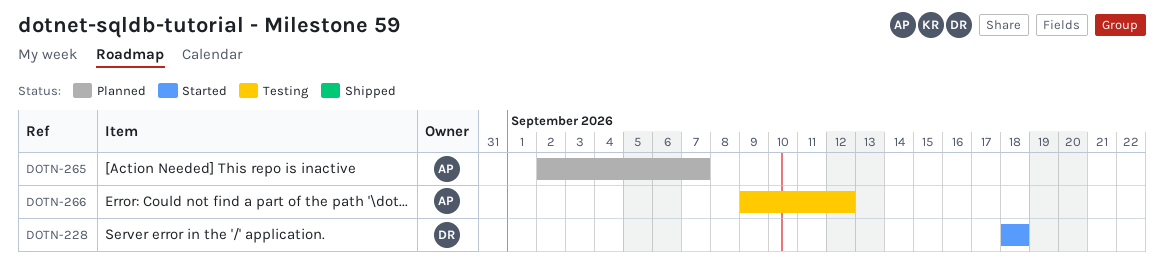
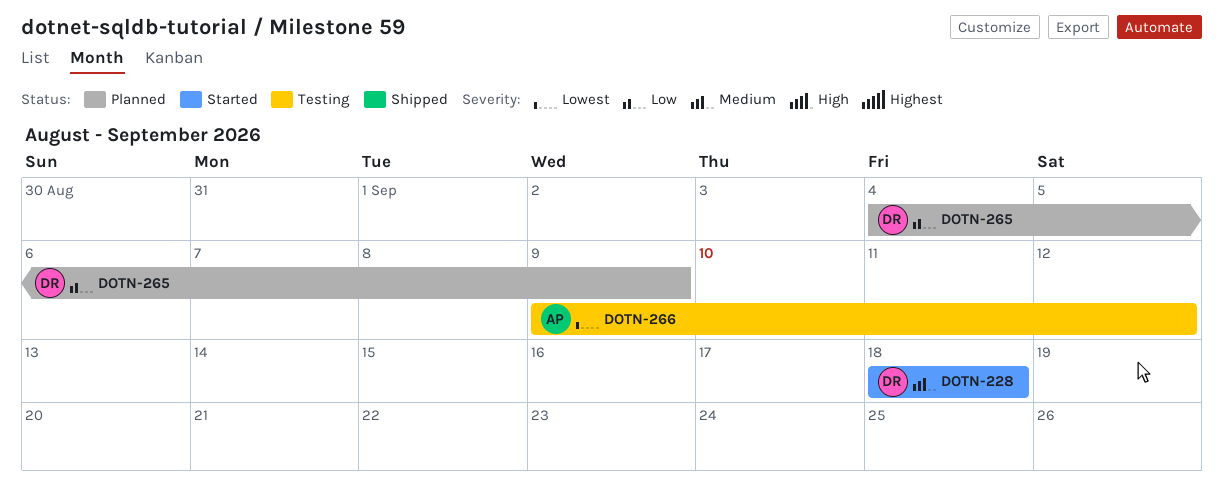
DOTN-265, owner: AP -> DR
DOTN-265, start: Sep 2 -> Sep 4
DOTN-265, due: Sep 7 -> Sep 9

